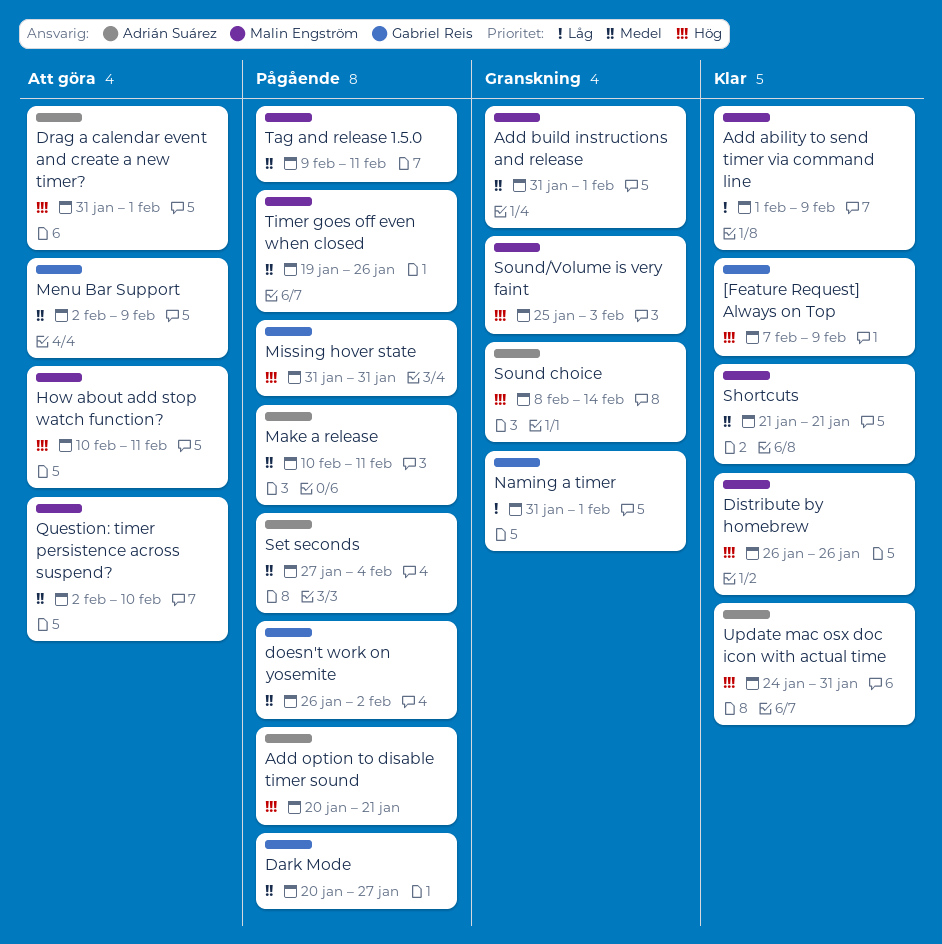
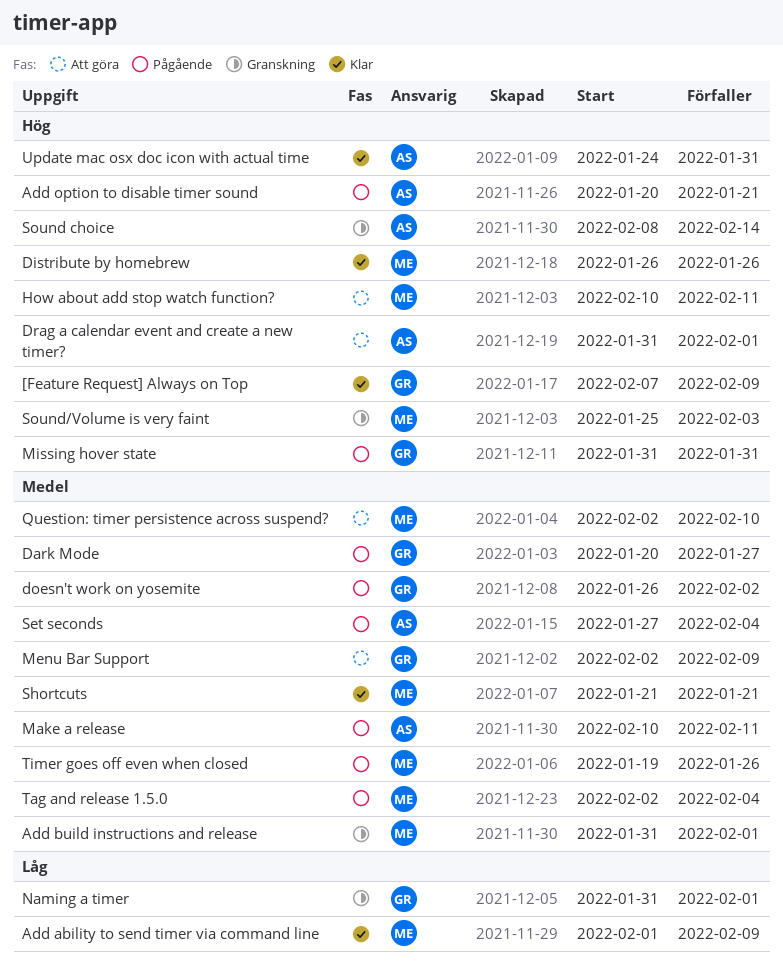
Tag and release 1.5.0, start: Feb 9 -> Feb 2
Tag and release 1.5.0, due: Feb 11 -> Feb 4

